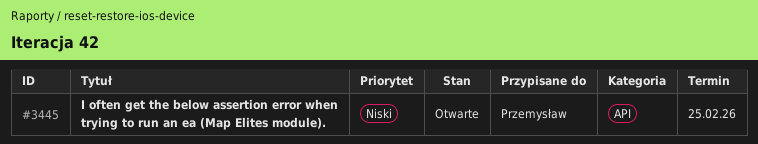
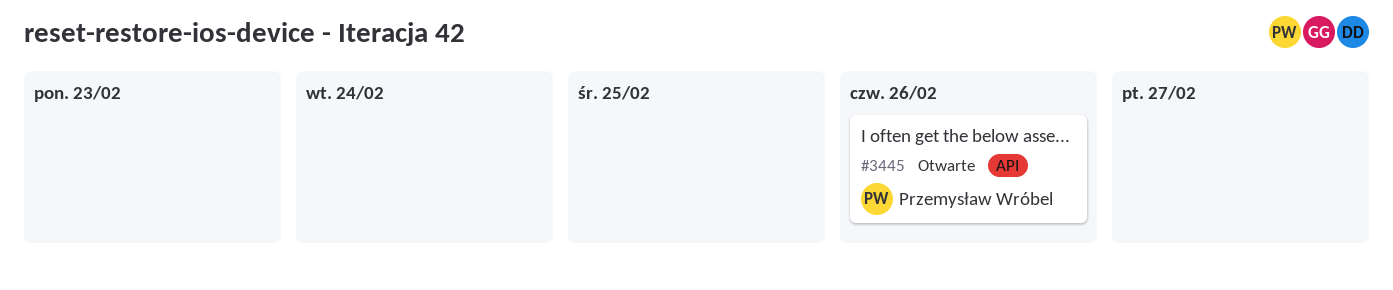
#3445, due: Feb 25 -> Feb 26

